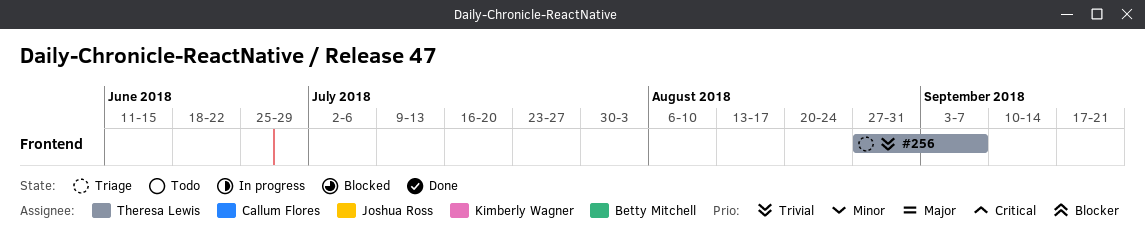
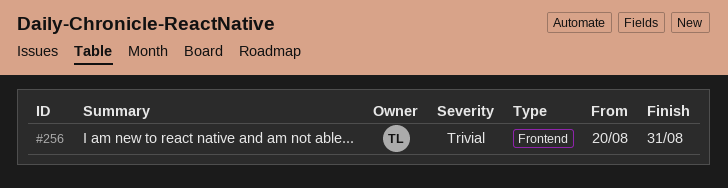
#256, start: Aug 27 -> Aug 20
#256, due: Sep 7 -> Aug 31

